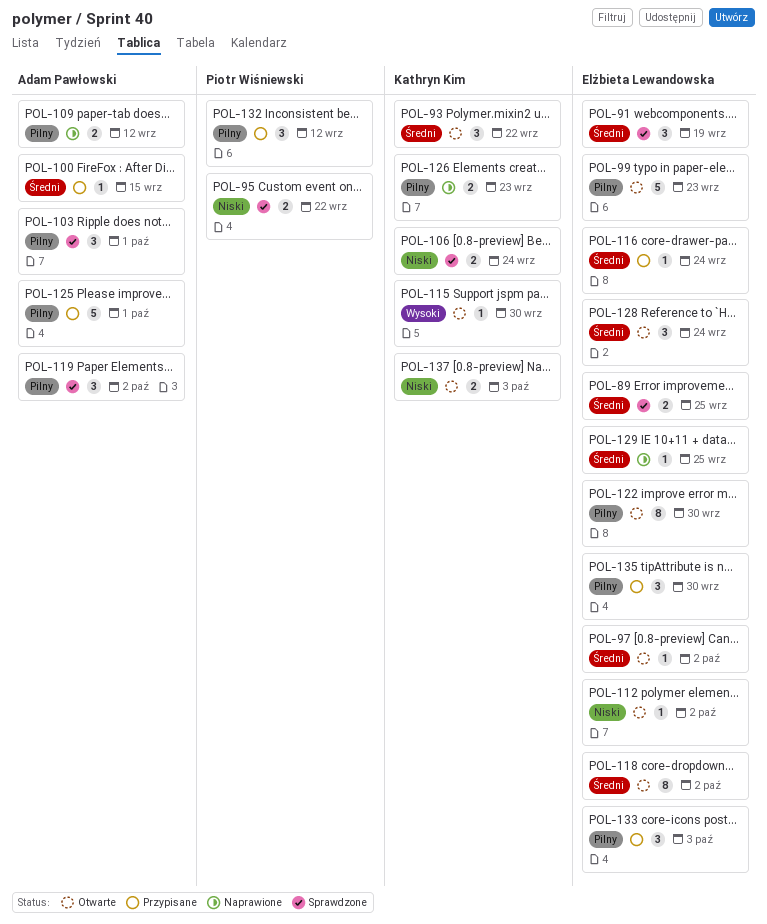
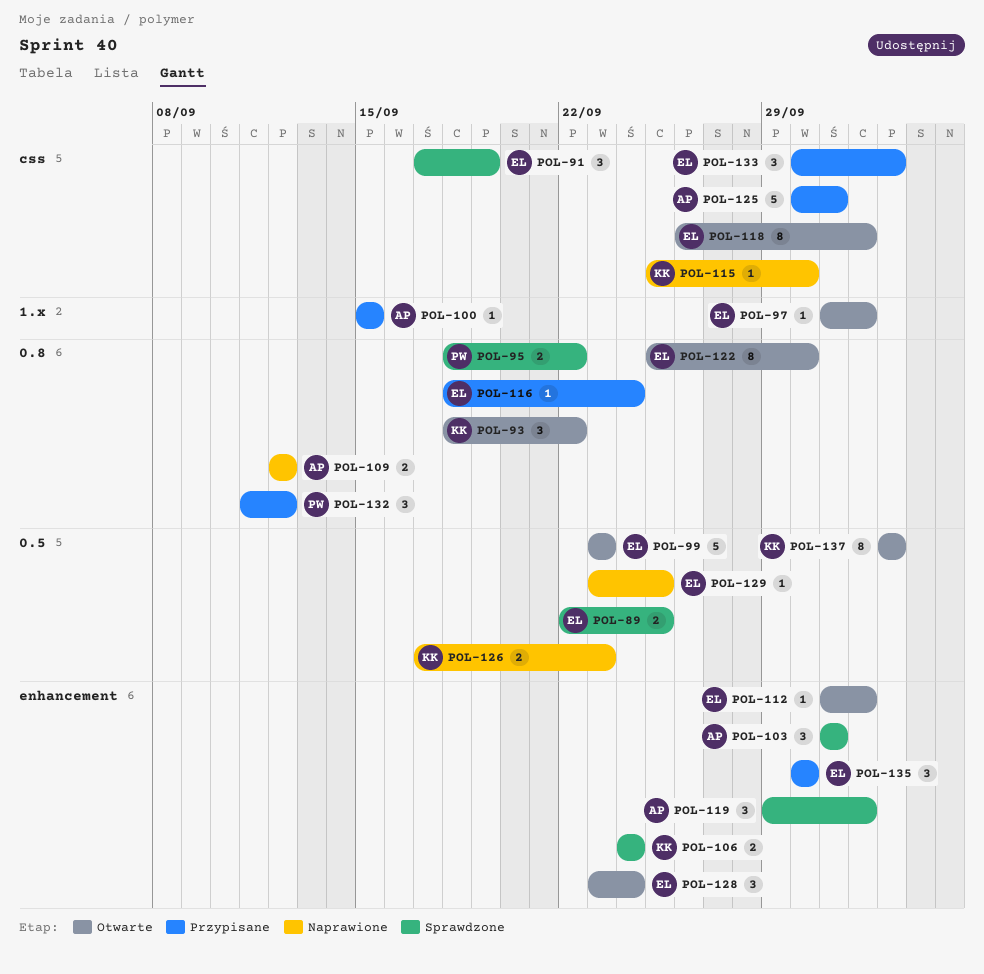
POL-115, status: Otwarte -> Naprawione
POL-137, estimate: 2 -> 8

